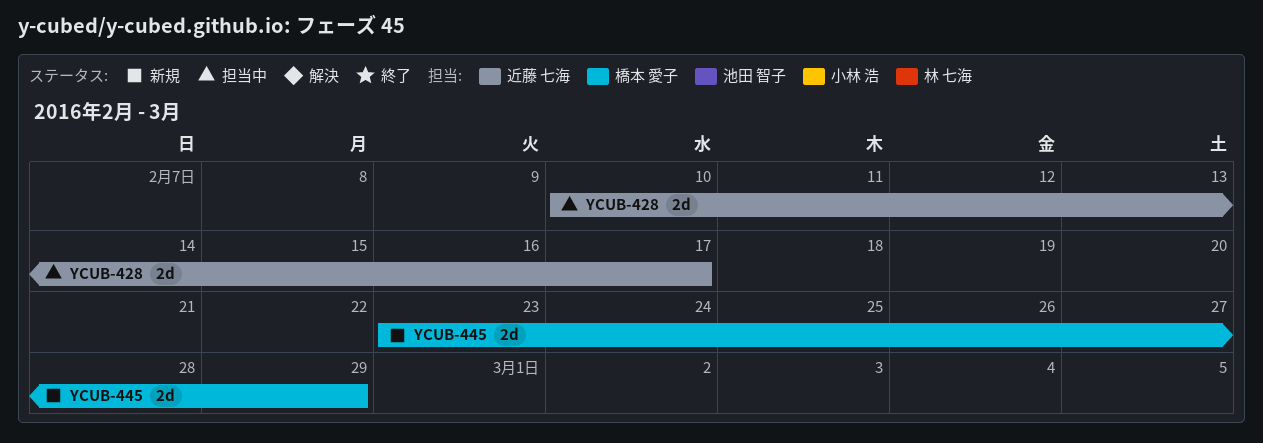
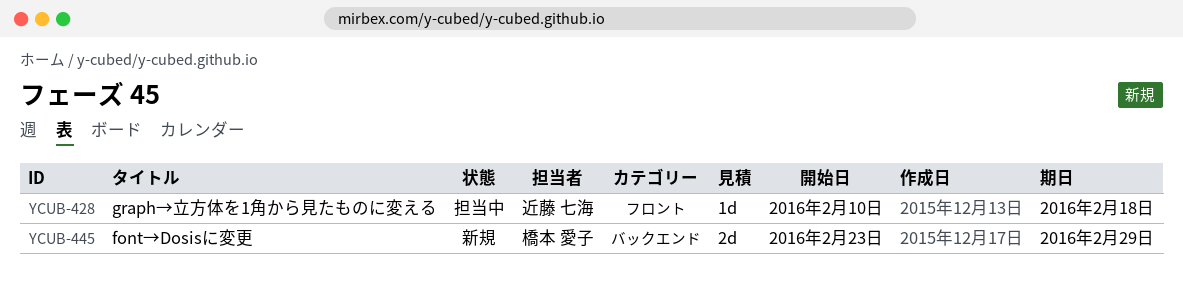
YCUB-428, estimate: 2d -> 1d
YCUB-428, due: Feb 17 -> Feb 18

